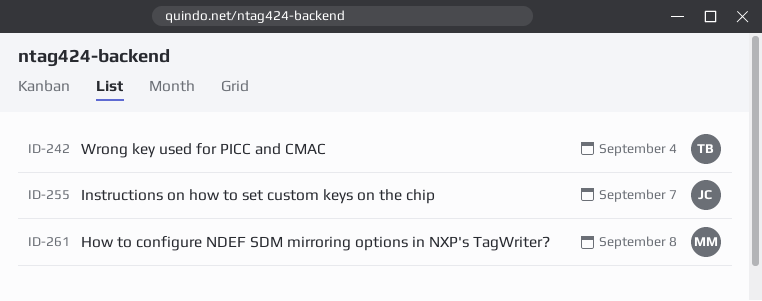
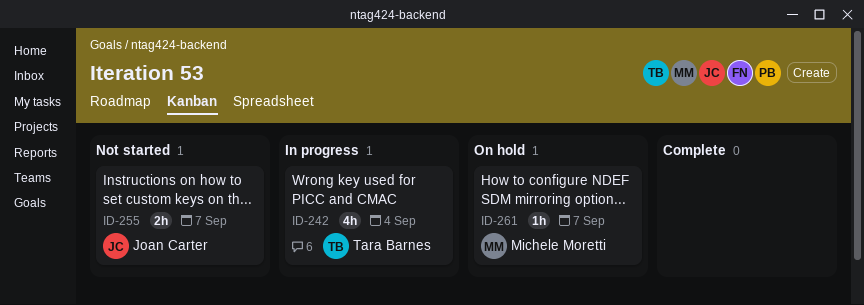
ID-261, due: Sep 8 -> Sep 7

